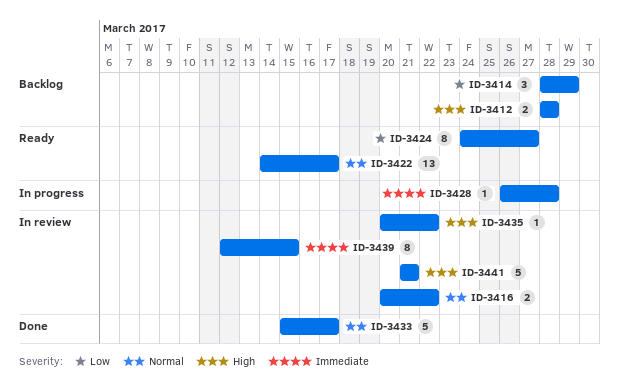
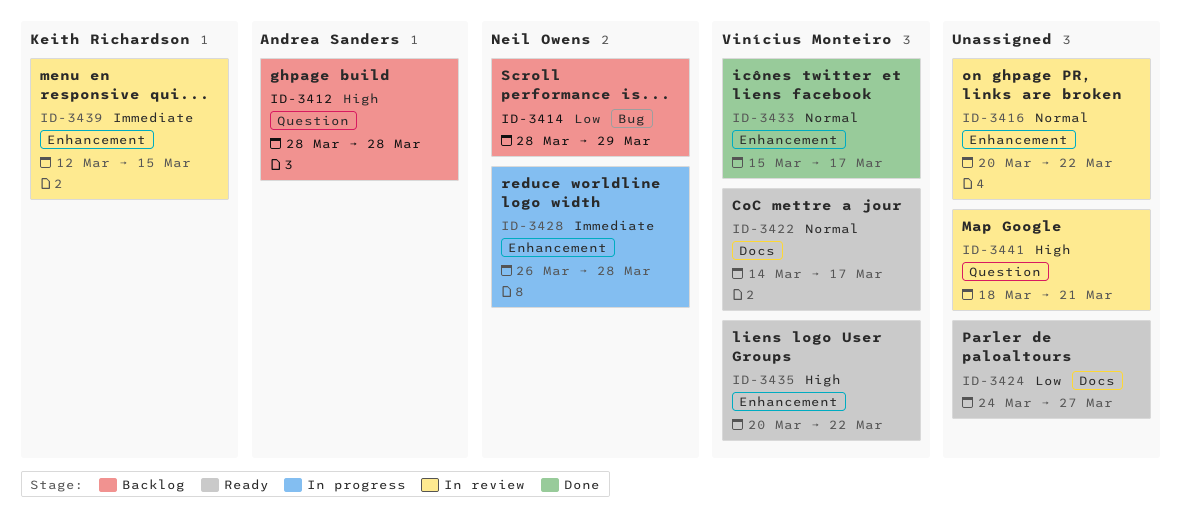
ID-3435, status: In review -> Ready
ID-3441, start: Mar 21 -> Mar 18

